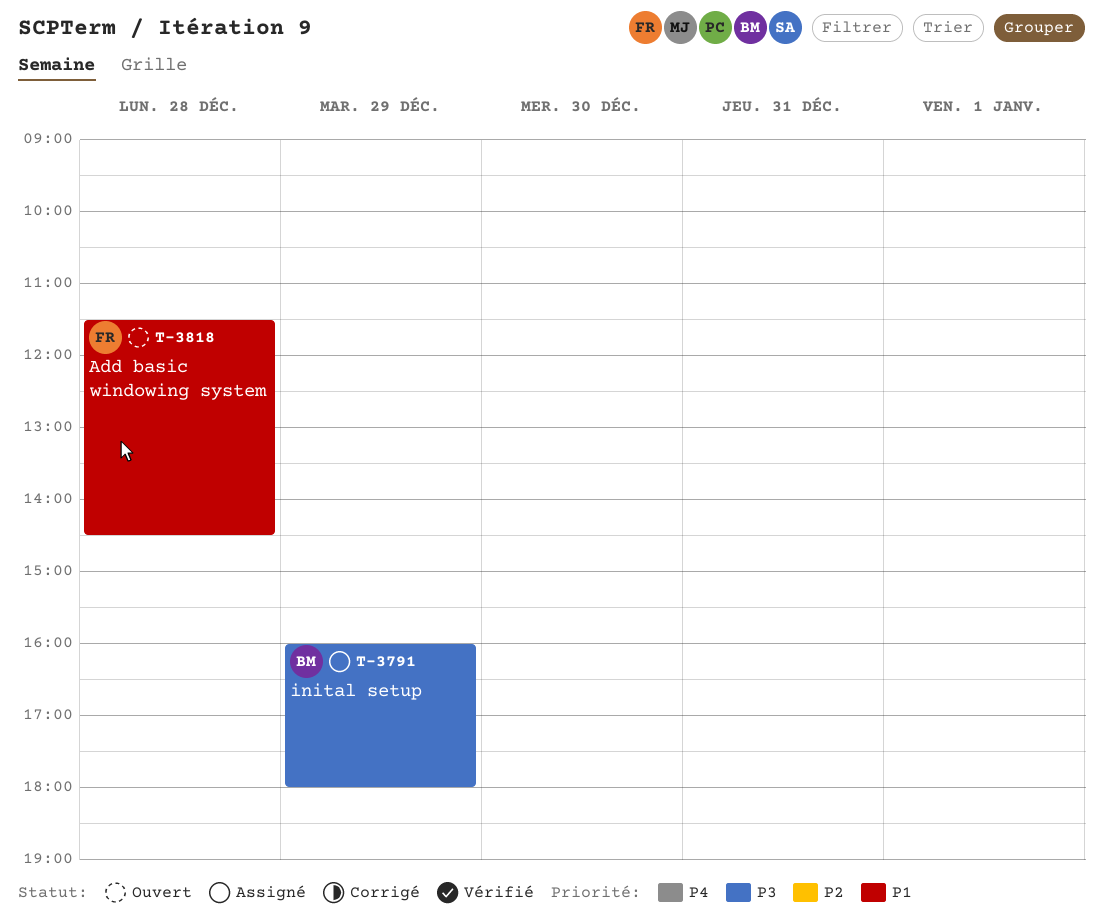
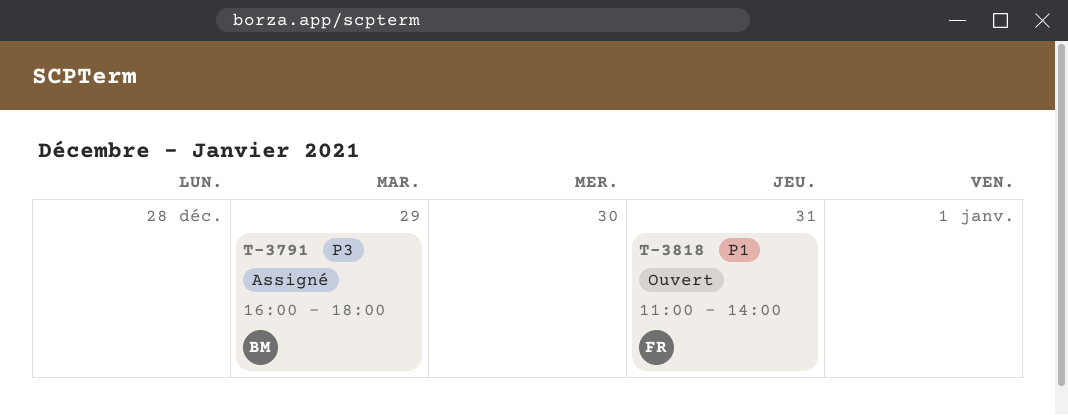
T-3818, day: Dec 28 -> Dec 31
T-3818, begins: 11:30 -> 11:00
T-3818, ends: 14:30 -> 14:00

